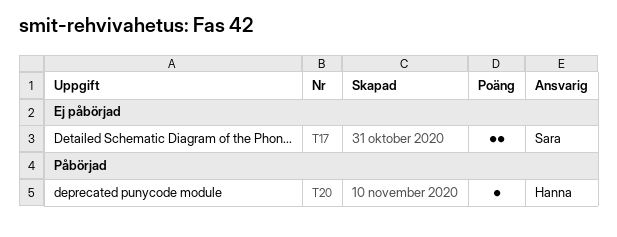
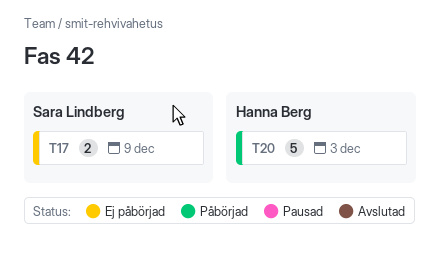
T20, estimate: 1 -> 5

